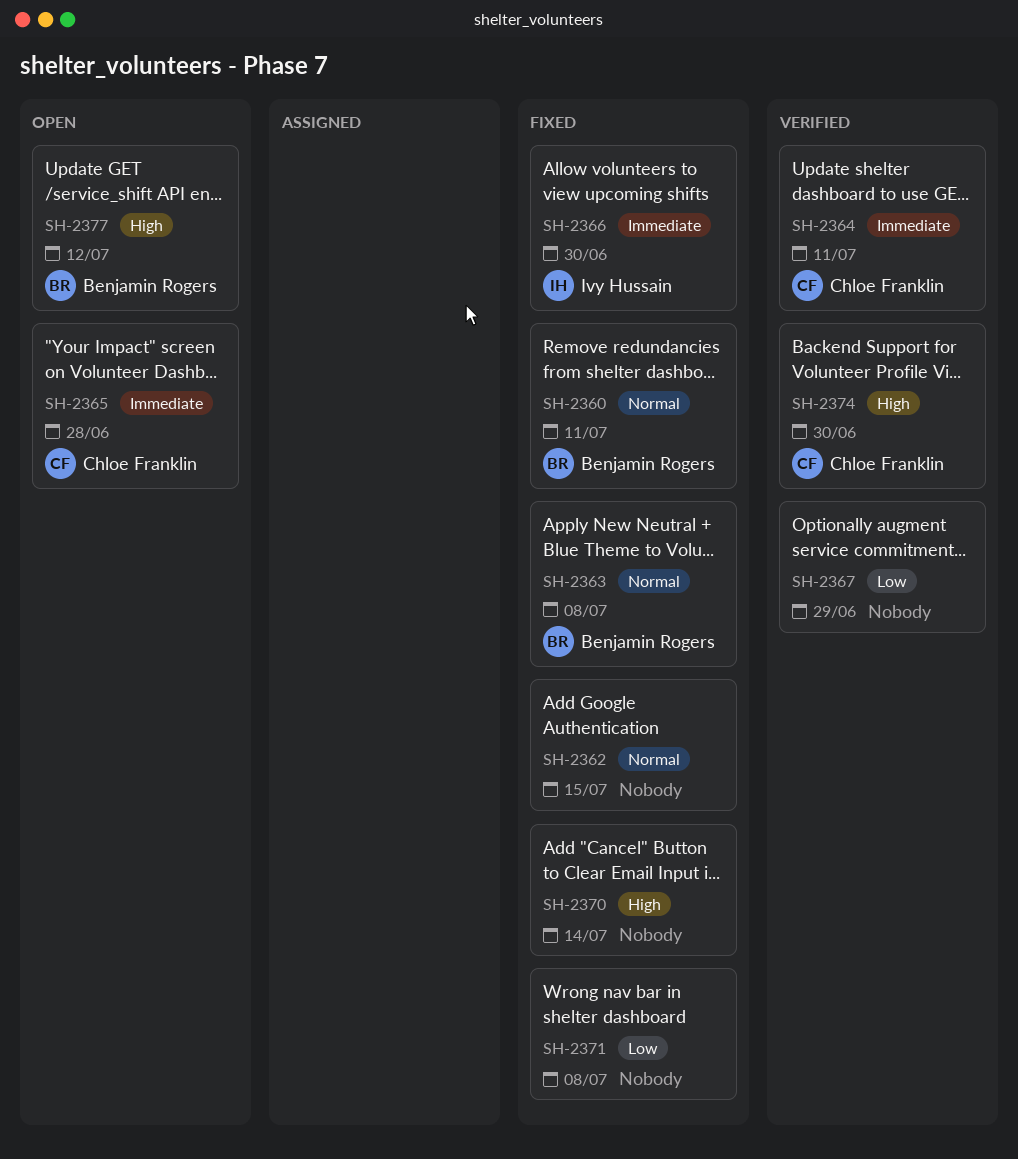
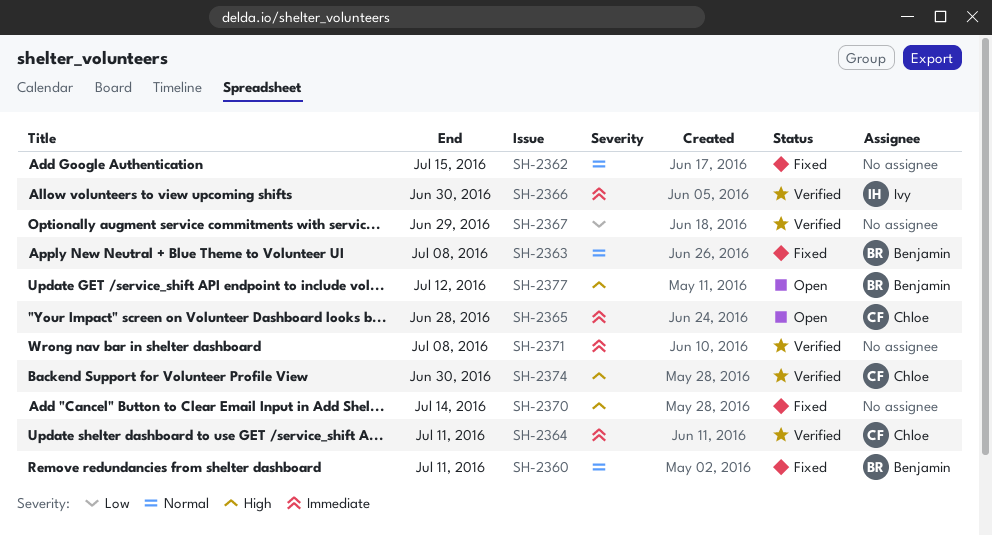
SH-2366, status: Fixed -> Verified
SH-2371, status: Fixed -> Verified
SH-2371, priority: Low -> Immediate

